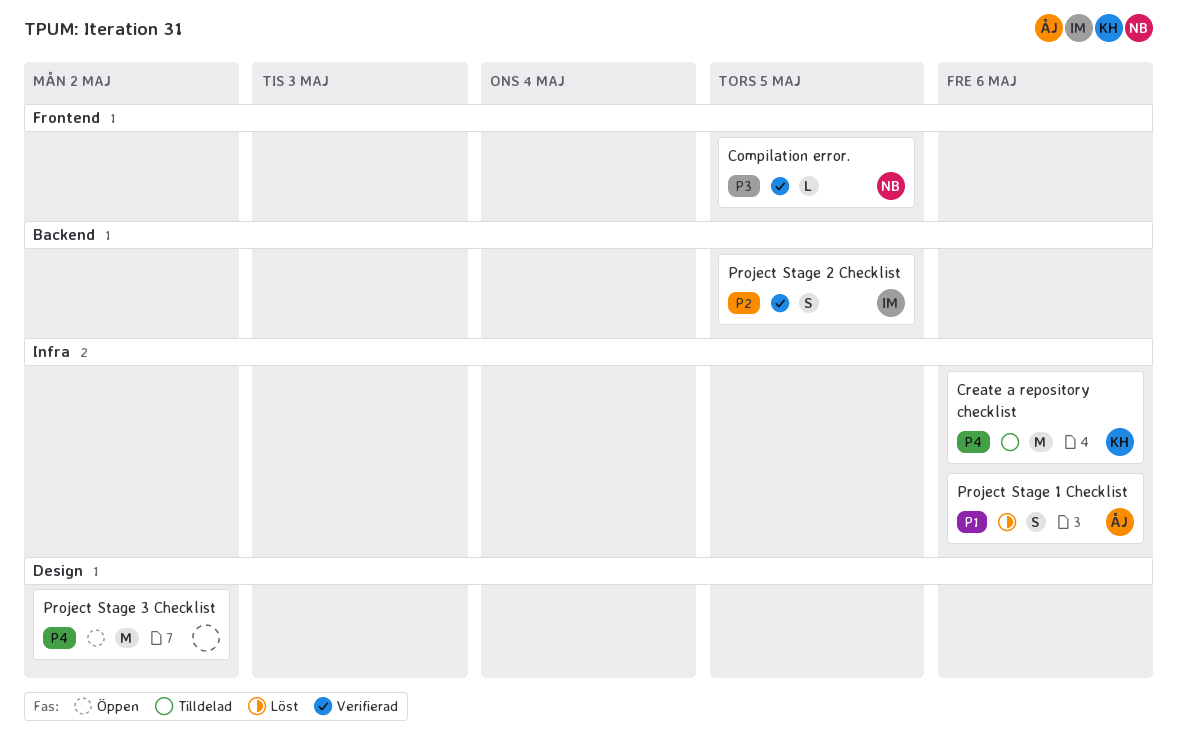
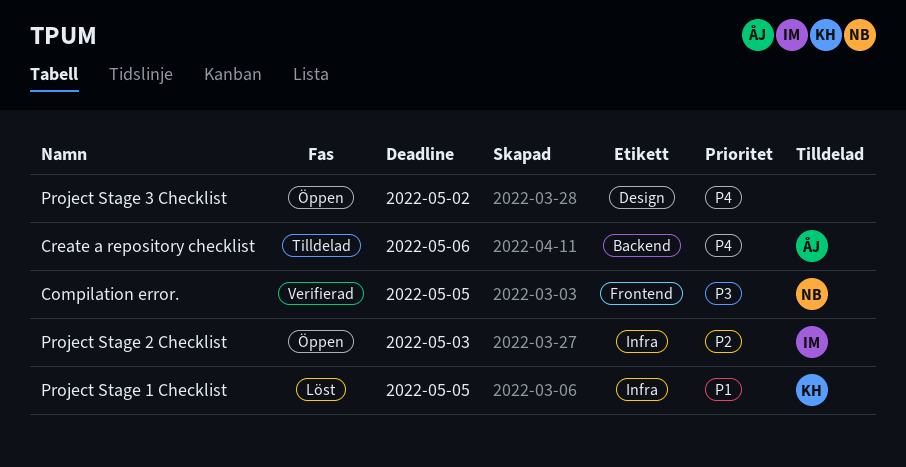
Create a repository checklist, owner: KH -> ÅJ
Create a repository checklist, label: Infra -> Backend
Project Stage 1 Checklist, owner: ÅJ -> KH
Project Stage 1 Checklist, due: May 6 -> May 5
Project Stage 2 Checklist, status: Verifierad -> Öppen
Project Stage 2 Checklist, label: Backend -> Infra
Project Stage 2 Checklist, due: May 5 -> May 3

